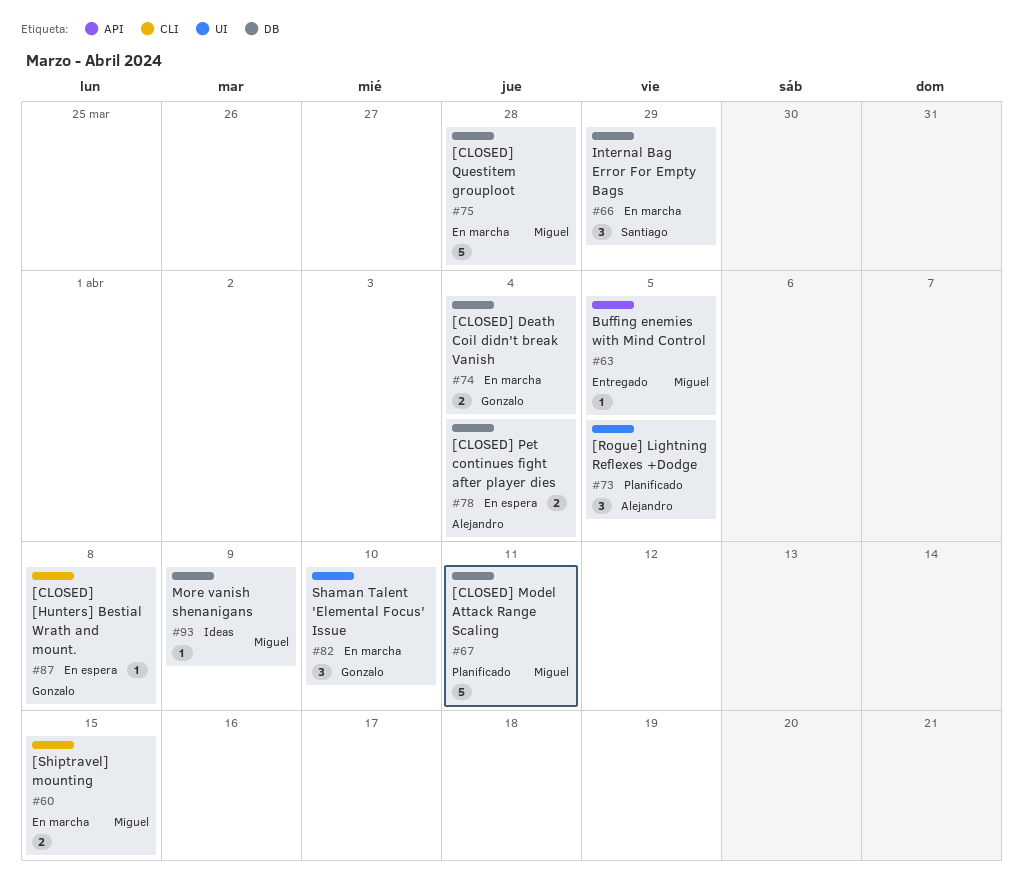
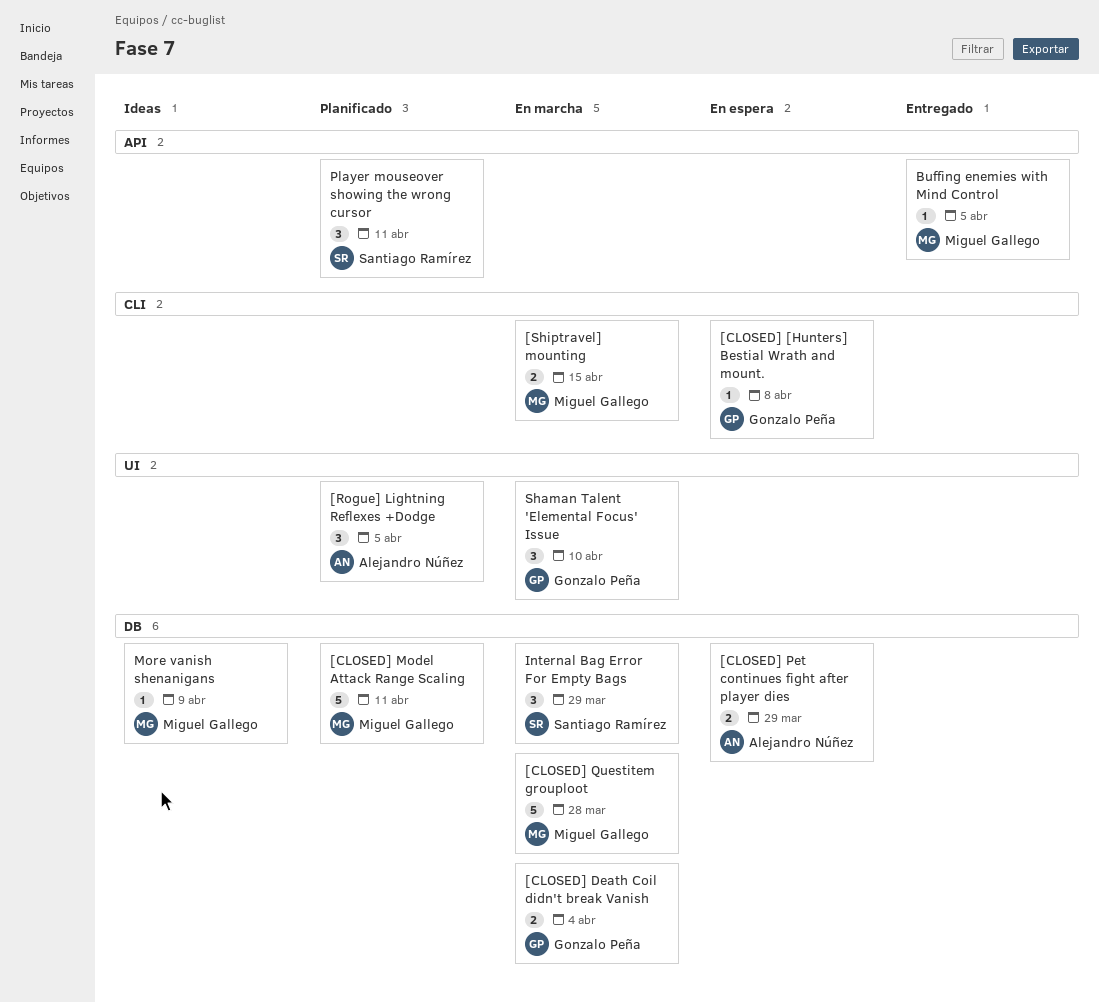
[CLOSED] Pet continues fight after player dies, due: Apr 4 -> Mar 29
Player mouseover showing the wrong cursor: none -> present

